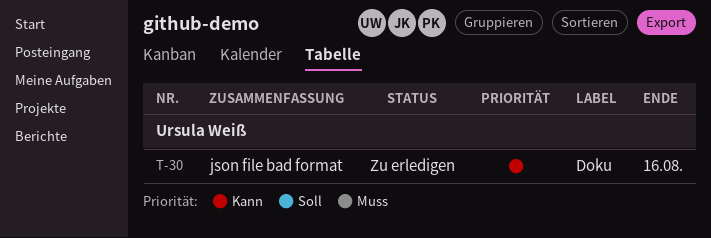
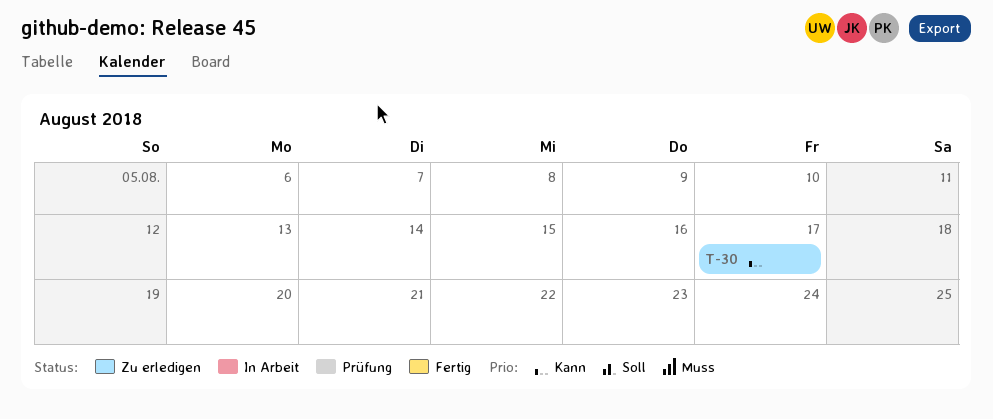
T-30, due: Aug 16 -> Aug 17

